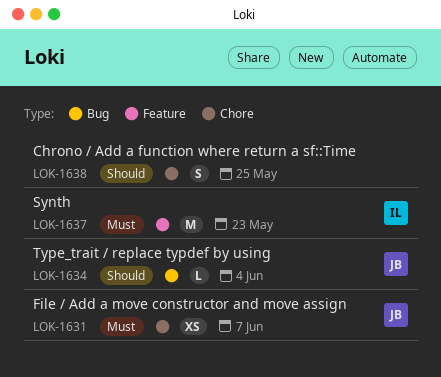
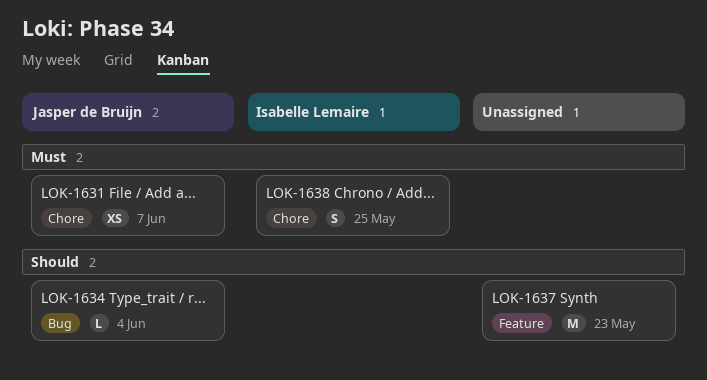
LOK-1637, owner: Isabelle Lemaire -> none
LOK-1637, priority: Must -> Should
LOK-1638, owner: none -> Isabelle Lemaire
LOK-1638, priority: Should -> Must

